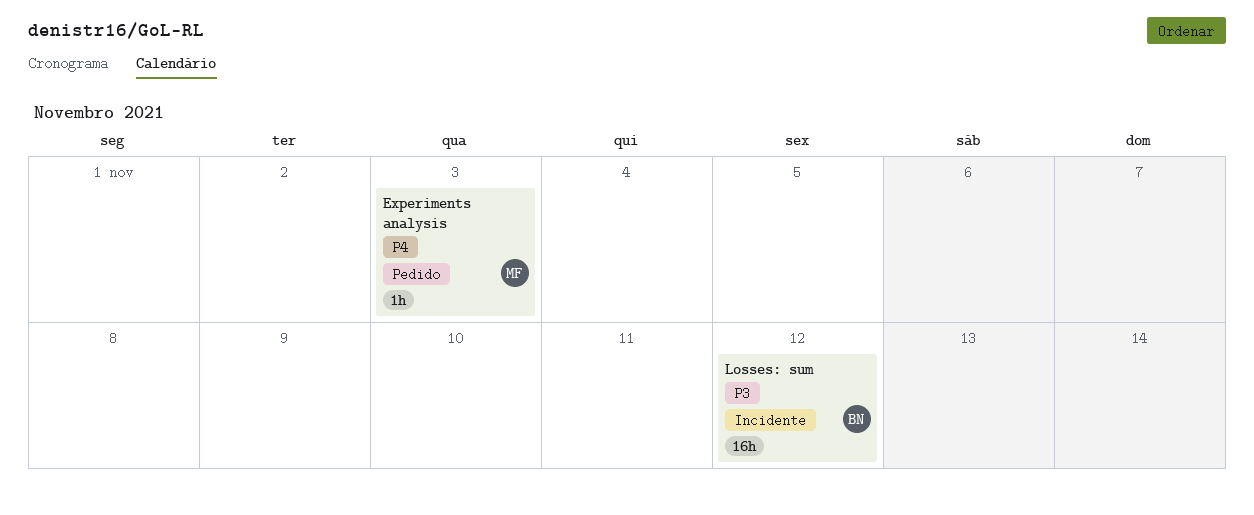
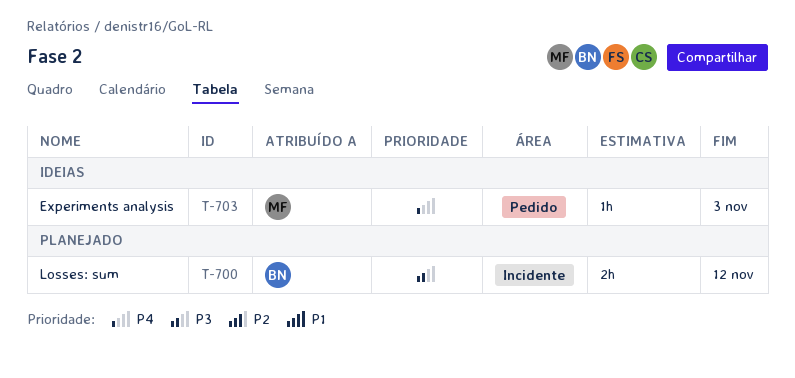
Losses: sum, estimate: 16h -> 2h

